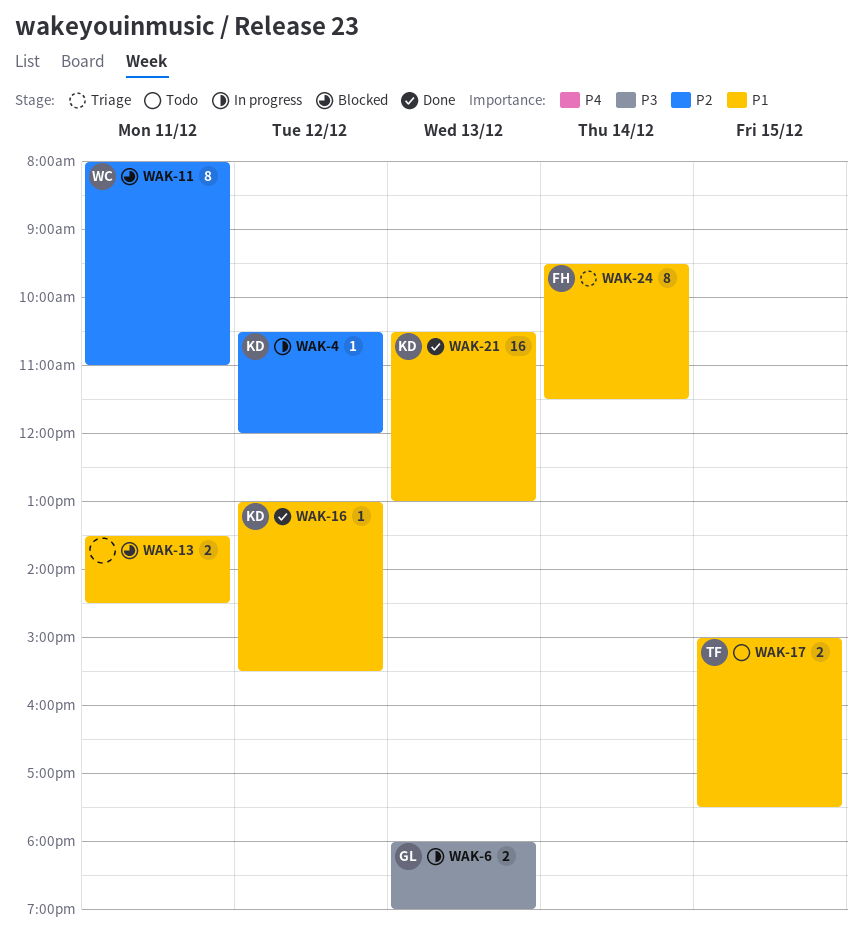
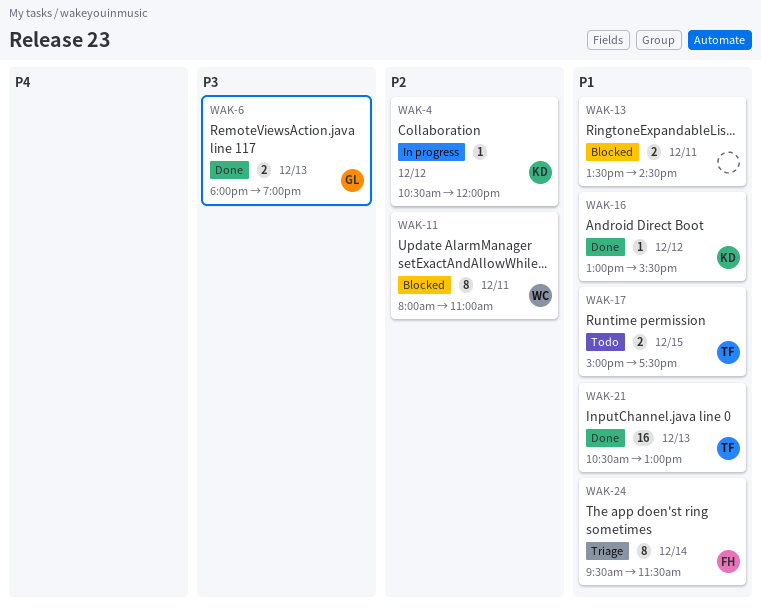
WAK-6, status: In progress -> Done
WAK-21, owner: KD -> TF

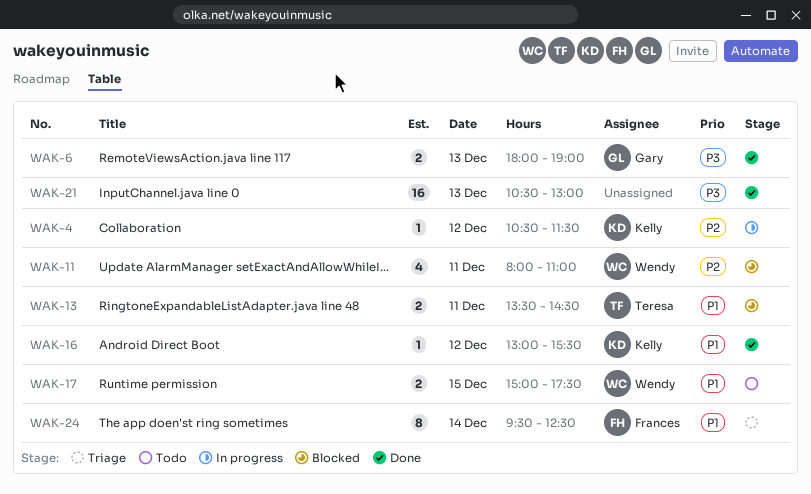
WAK-4, ends: 12:00 -> 11:30
WAK-11, estimate: 8 -> 4
WAK-13, owner: none -> Teresa
WAK-17, owner: Teresa -> Wendy
WAK-21, owner: Teresa -> none
WAK-21, priority: P1 -> P3
WAK-24, ends: 11:30 -> 12:30

